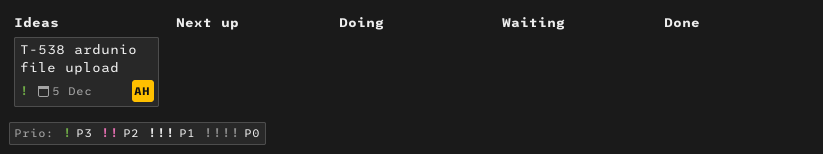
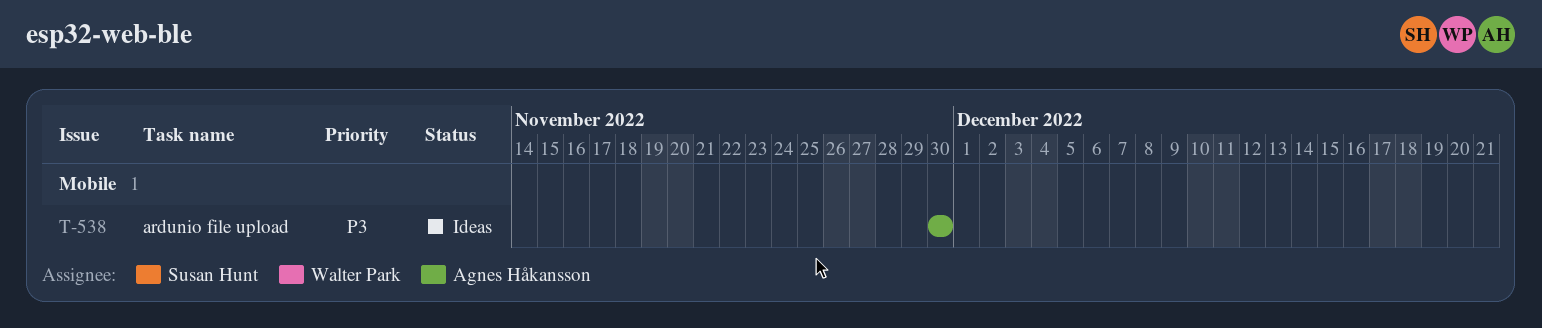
T-538, due: Dec 5 -> Nov 30

